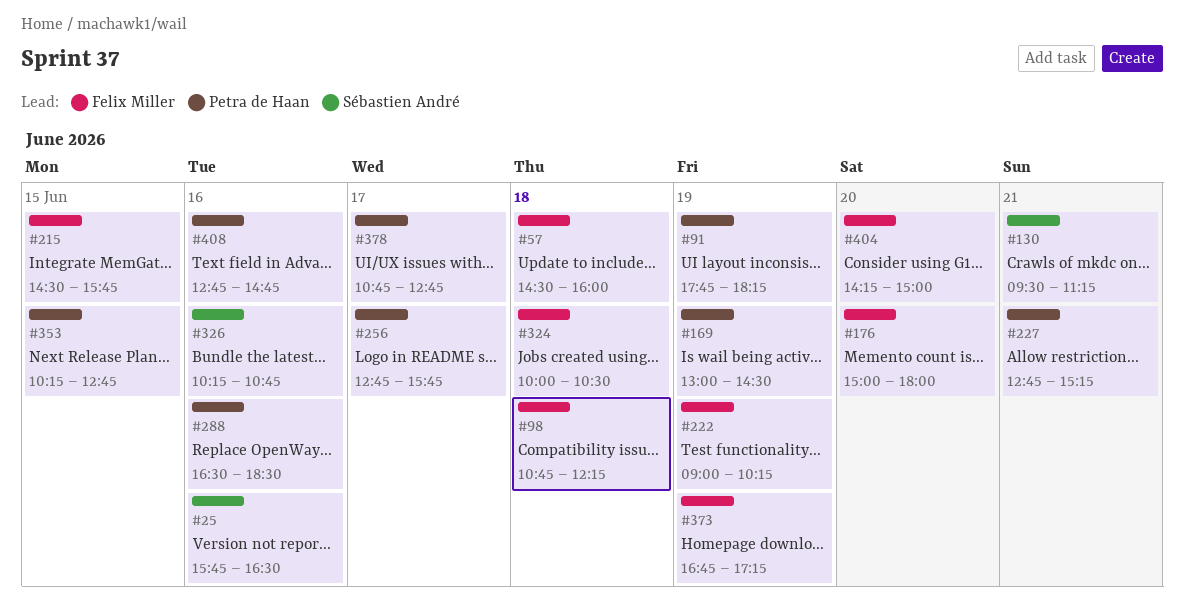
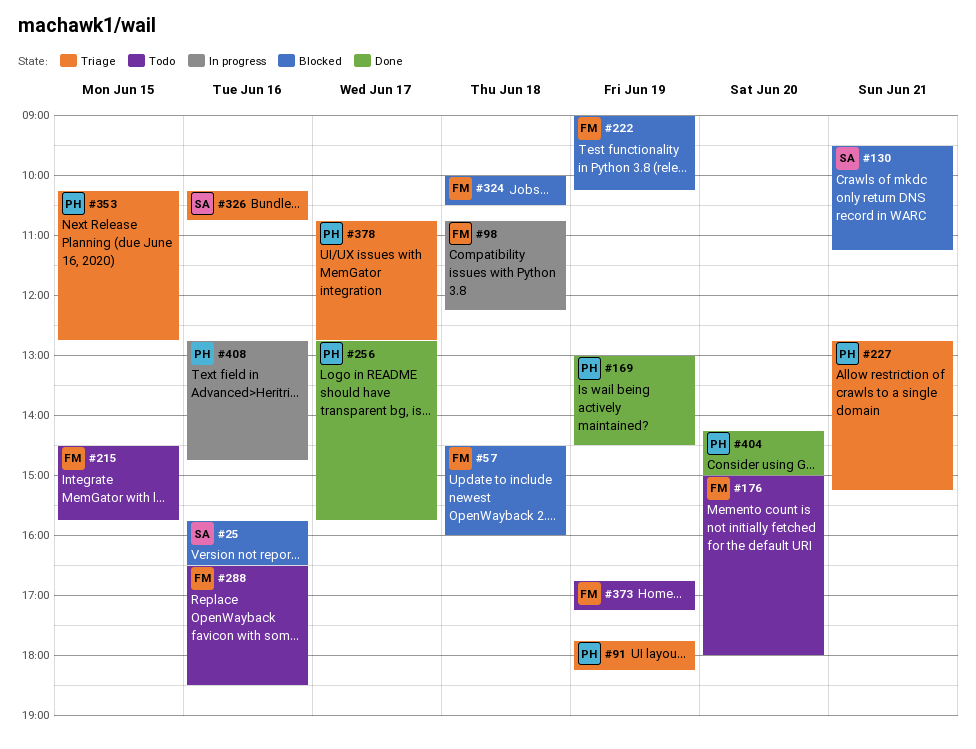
#288, owner: Petra de Haan -> Felix Miller
#404, owner: Felix Miller -> Petra de Haan

